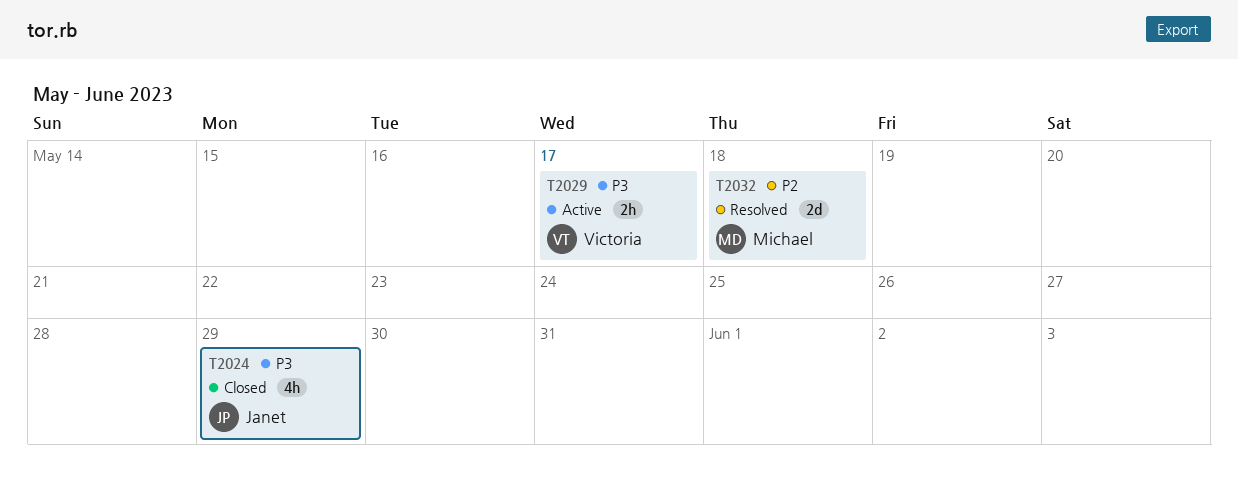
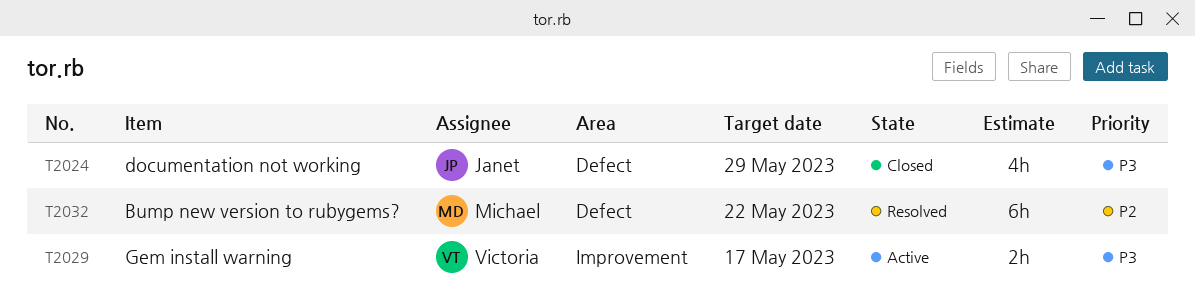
T2032, estimate: 2d -> 6h
T2032, due: May 18 -> May 22

